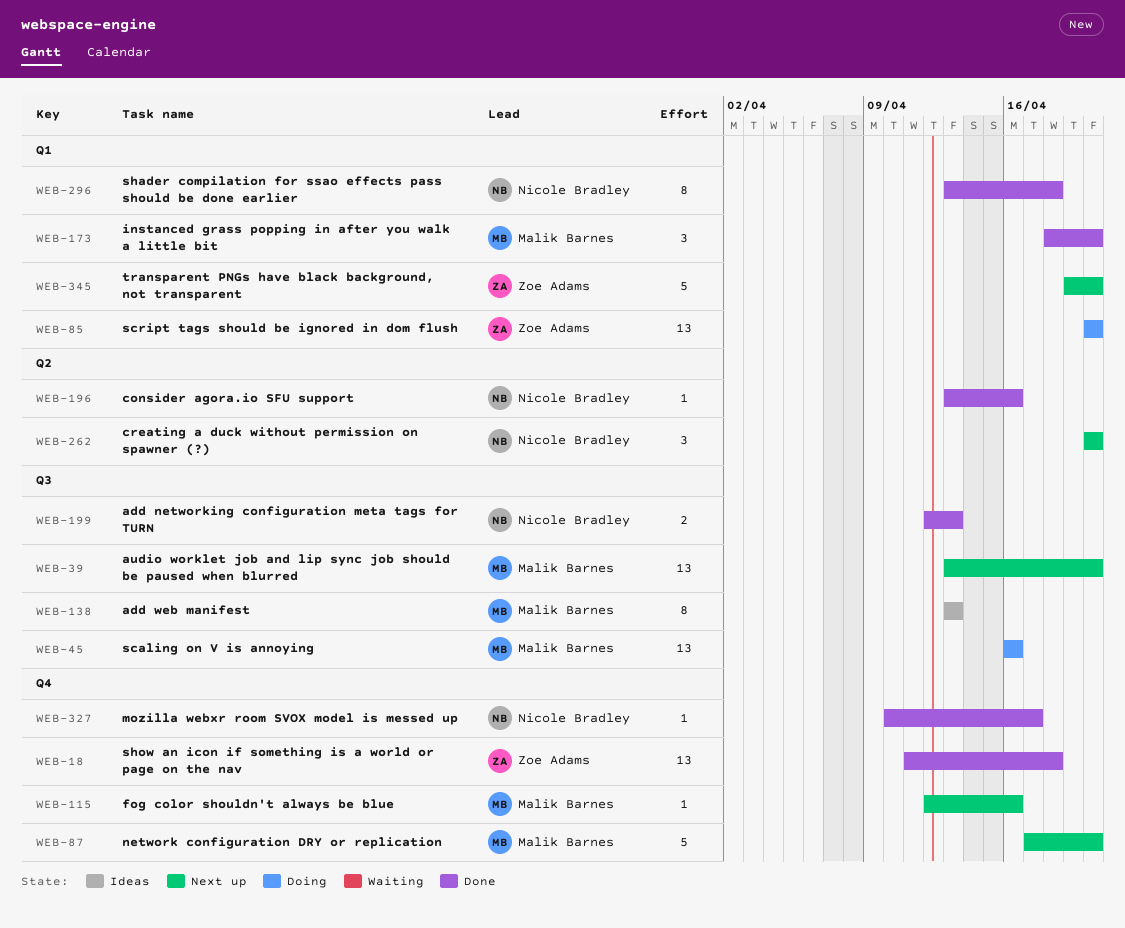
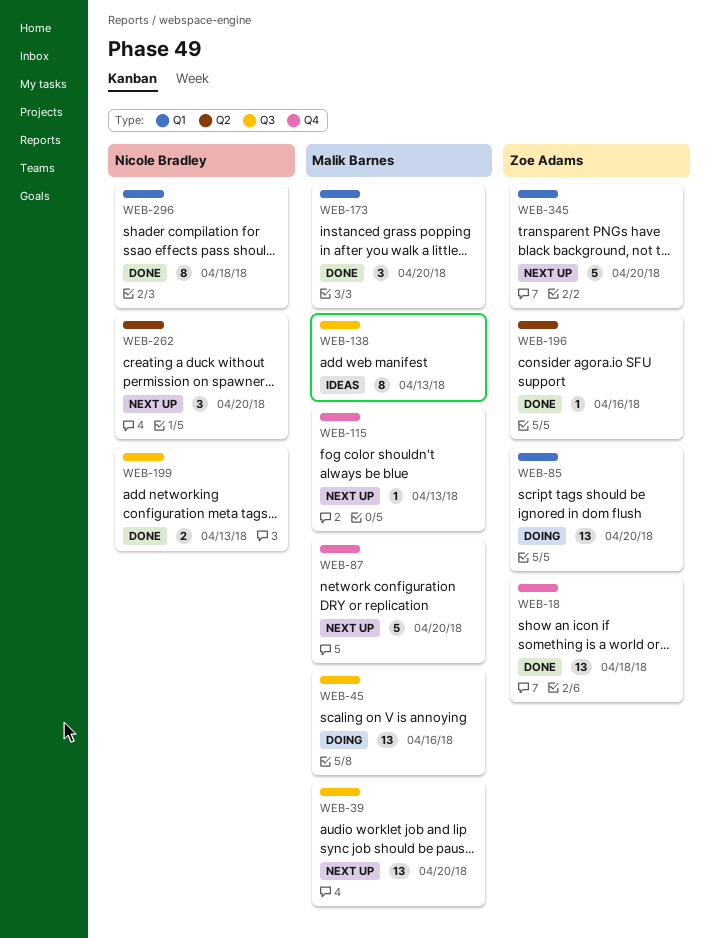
WEB-115, due: Apr 16 -> Apr 13
WEB-196, owner: Nicole Bradley -> Zoe Adams
WEB-327: present -> none

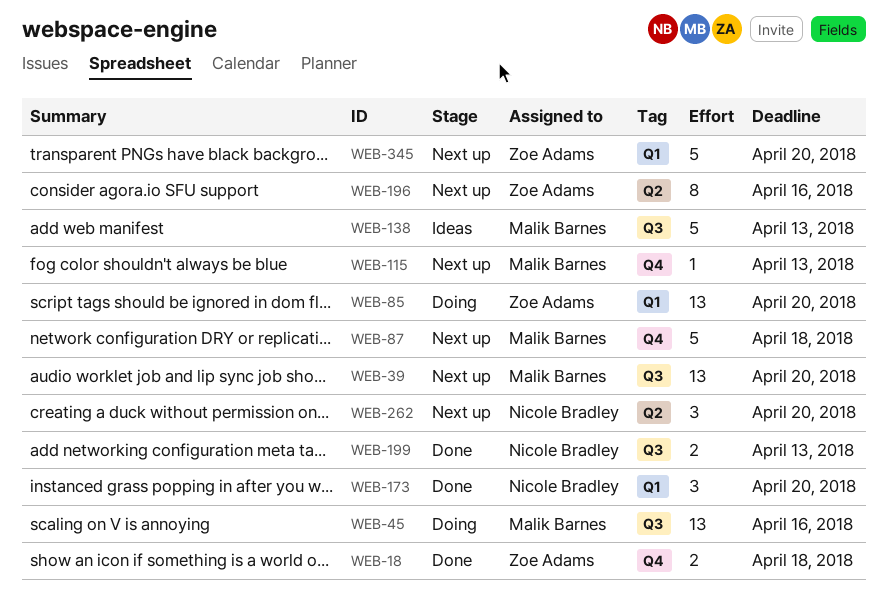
WEB-18, estimate: 13 -> 2
WEB-87, due: Apr 20 -> Apr 18
WEB-138, estimate: 8 -> 5
WEB-173, owner: Malik Barnes -> Nicole Bradley
WEB-196, status: Done -> Next up
WEB-196, estimate: 1 -> 8
WEB-296: present -> none

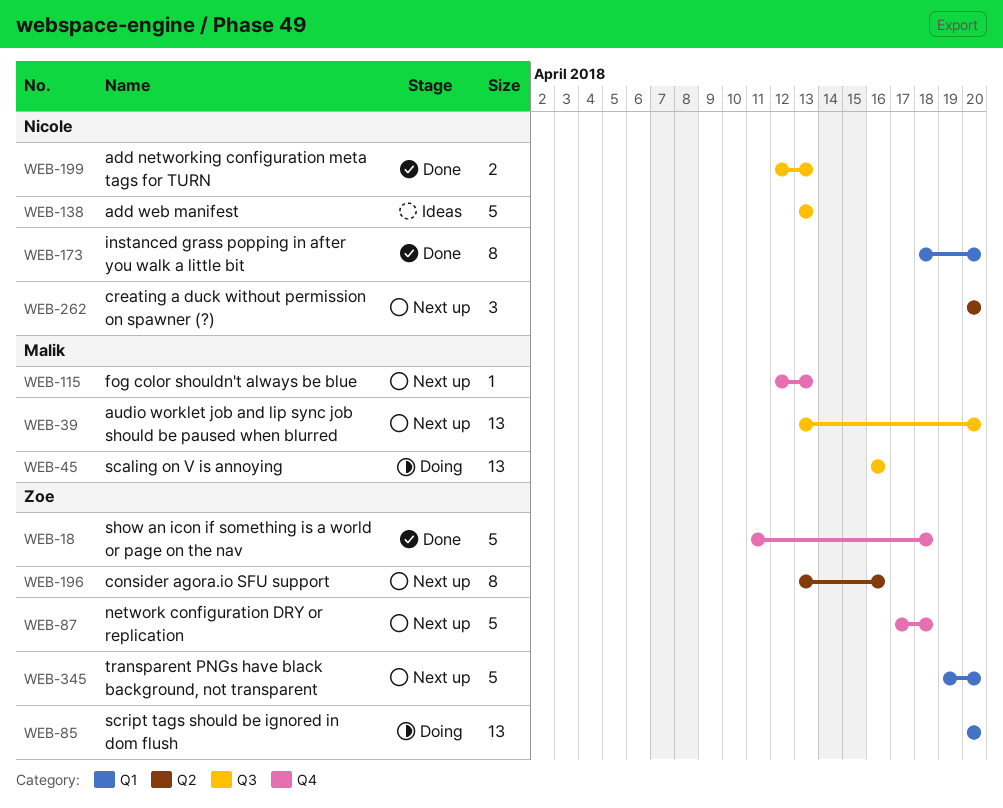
WEB-18, estimate: 2 -> 5
WEB-87, owner: Malik Barnes -> Zoe Adams
WEB-138, owner: Malik Barnes -> Nicole Bradley
WEB-173, estimate: 3 -> 8

